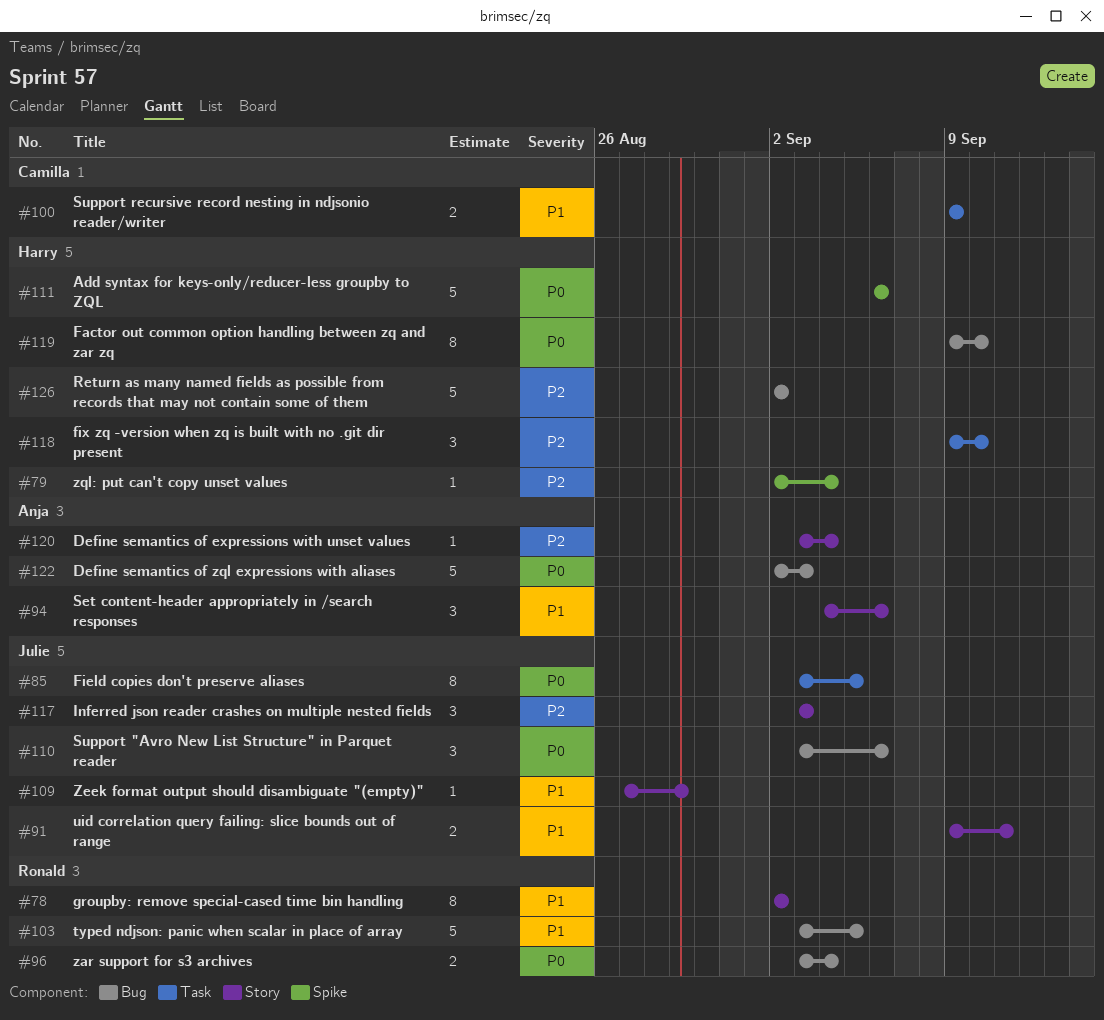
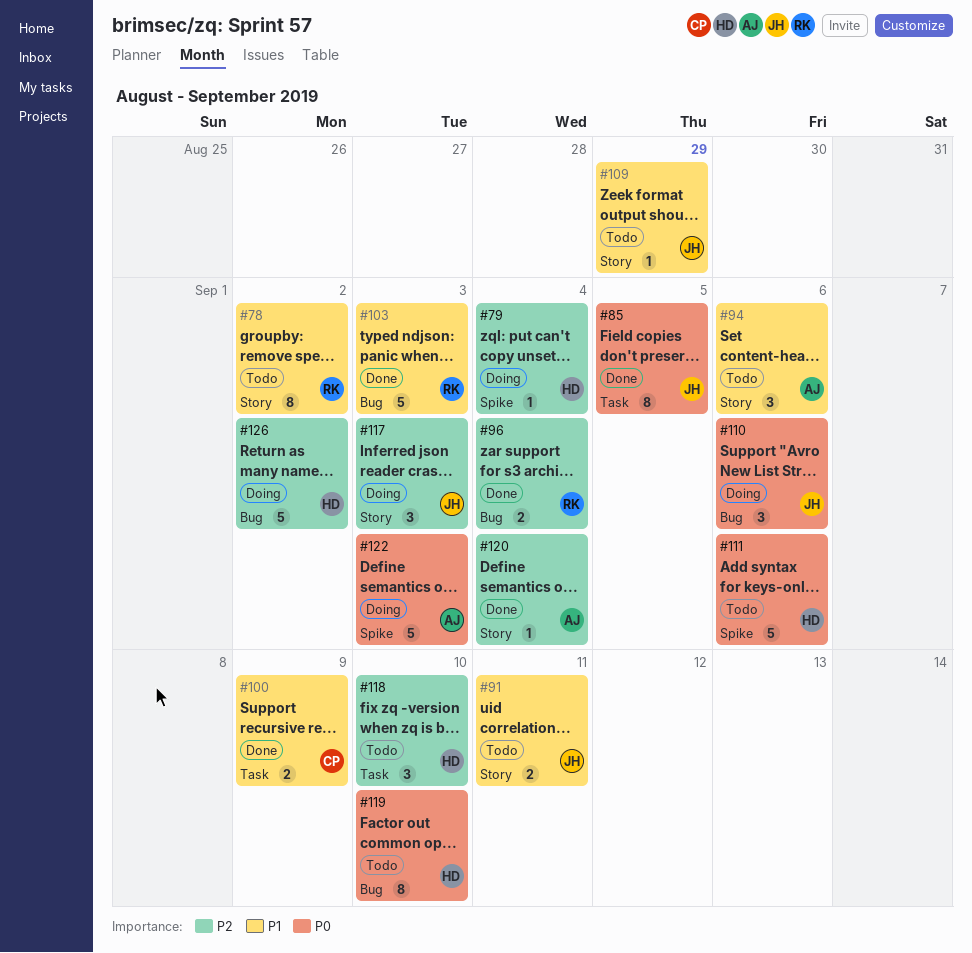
#96, priority: P0 -> P2
#103, due: Sep 5 -> Sep 3
#122, label: Bug -> Spike

